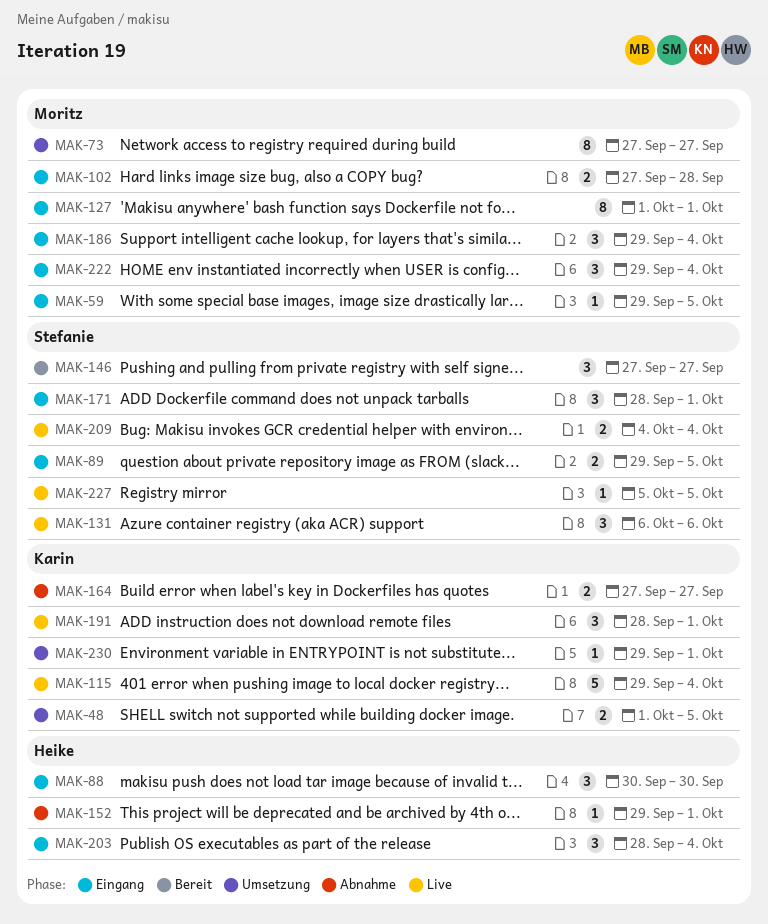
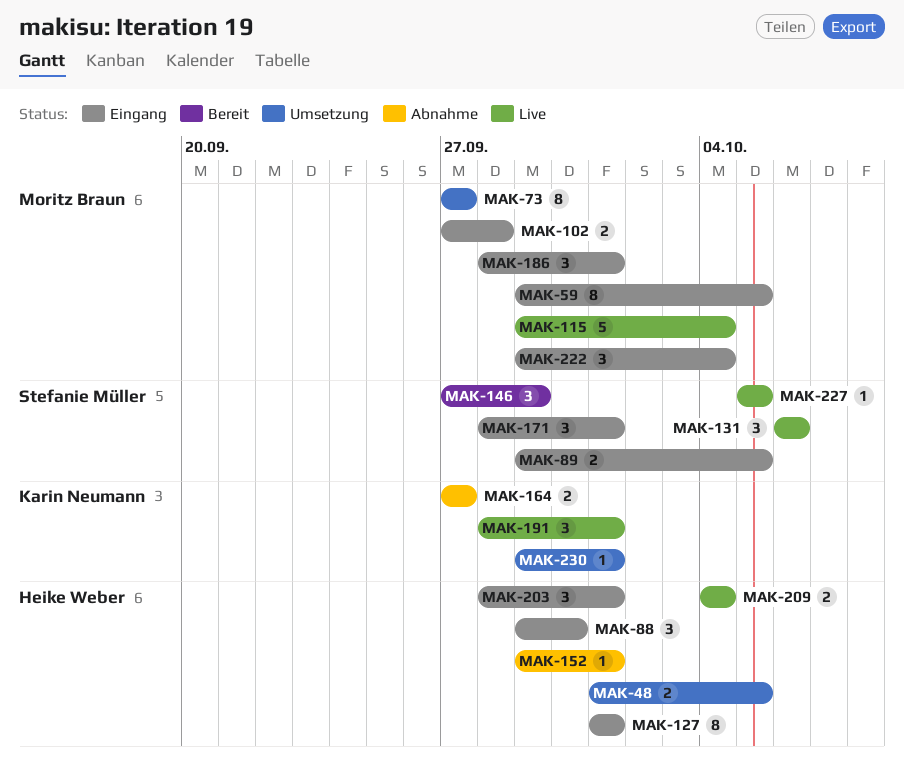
MAK-48, owner: Karin Neumann -> Heike Weber
MAK-59, estimate: 1 -> 8
MAK-88, start: Sep 30 -> Sep 29
MAK-115, owner: Karin Neumann -> Moritz Braun
MAK-127, owner: Moritz Braun -> Heike Weber
MAK-146, due: Sep 27 -> Sep 29
MAK-186, start: Sep 29 -> Sep 28
MAK-186, due: Oct 4 -> Oct 1
MAK-203, due: Oct 4 -> Oct 1
MAK-209, owner: Stefanie Müller -> Heike Weber

